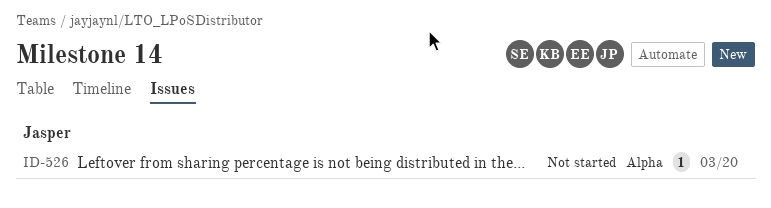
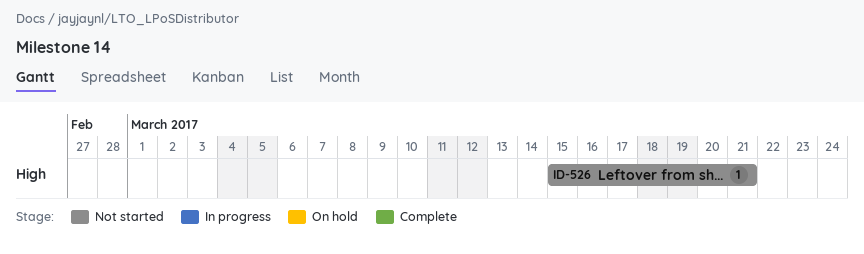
ID-526, due: Mar 20 -> Mar 21

